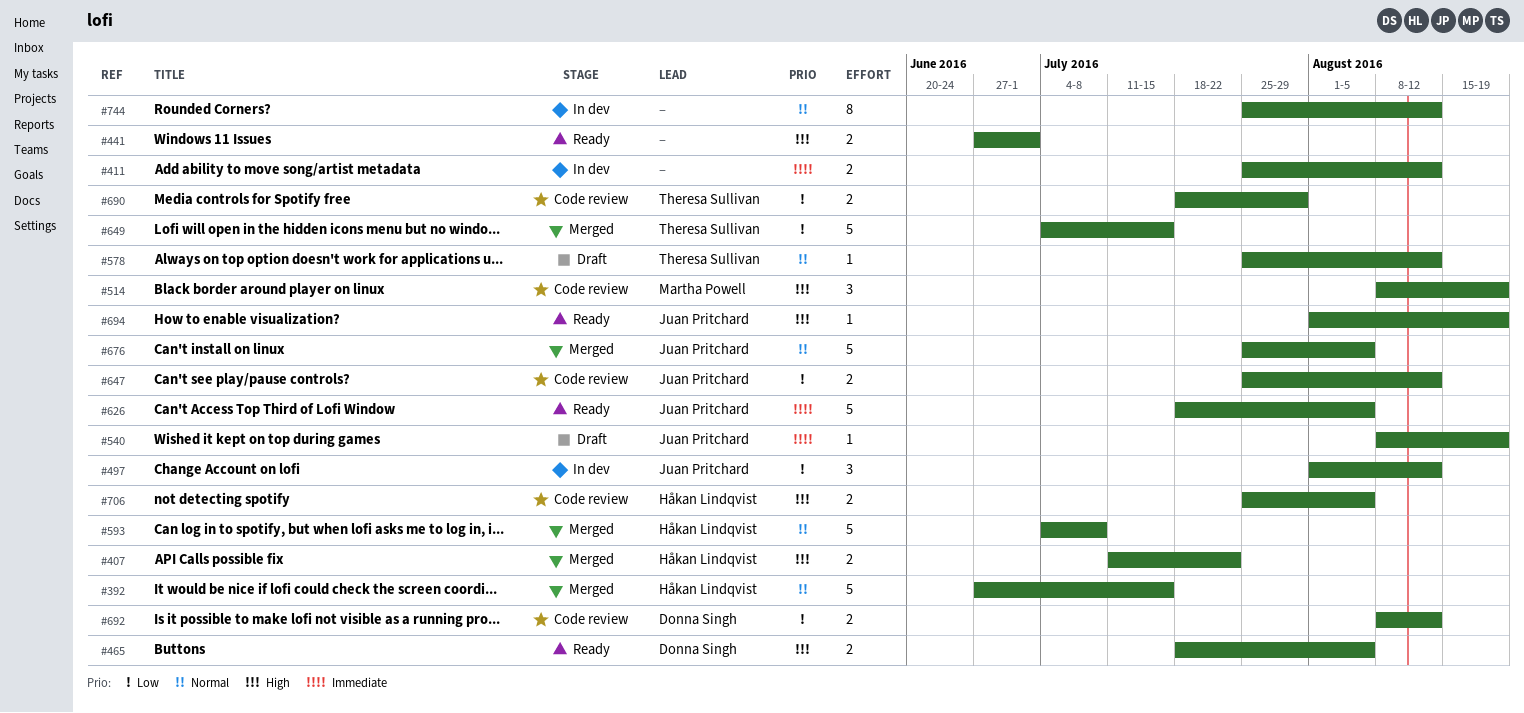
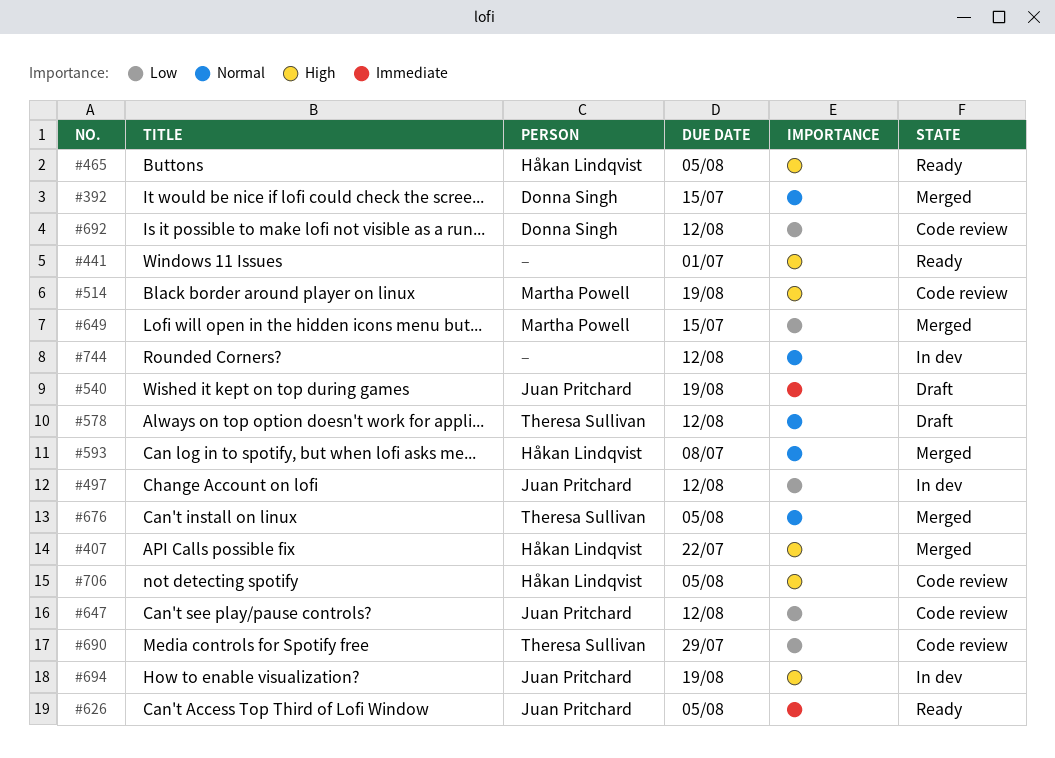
#392, owner: Håkan Lindqvist -> Donna Singh
#411: present -> none
#465, owner: Donna Singh -> Håkan Lindqvist
#649, owner: Theresa Sullivan -> Martha Powell
#676, owner: Juan Pritchard -> Theresa Sullivan
#694, status: Ready -> In dev

